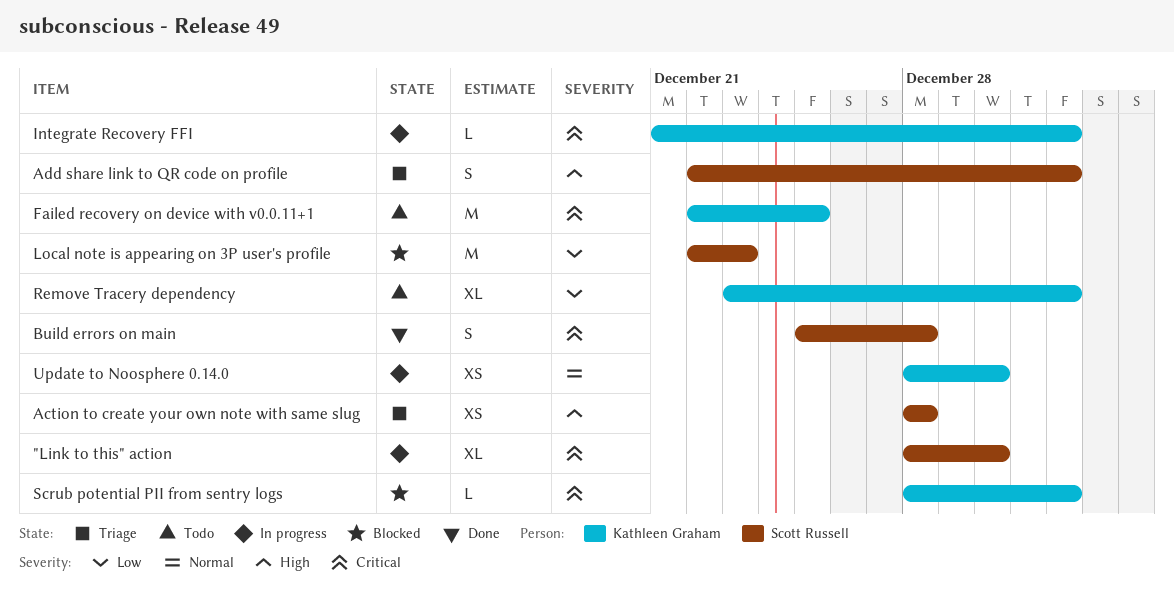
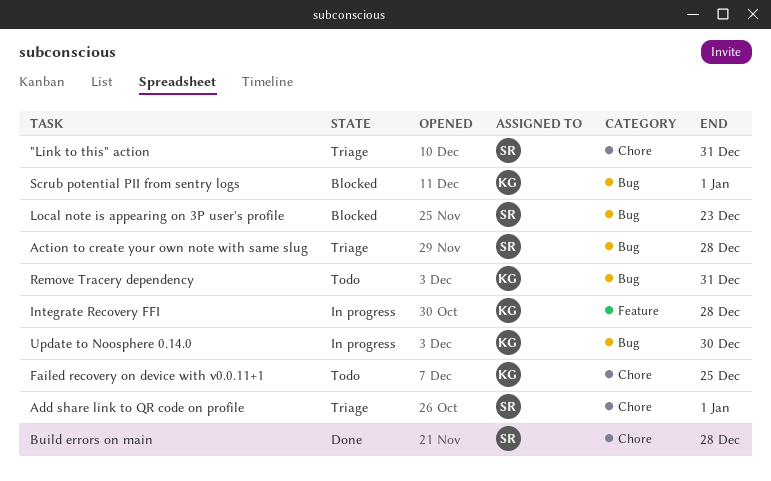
"Link to this" action, status: In progress -> Triage
"Link to this" action, due: Dec 30 -> Dec 31
Integrate Recovery FFI, due: Jan 1 -> Dec 28
Remove Tracery dependency, due: Jan 1 -> Dec 31

